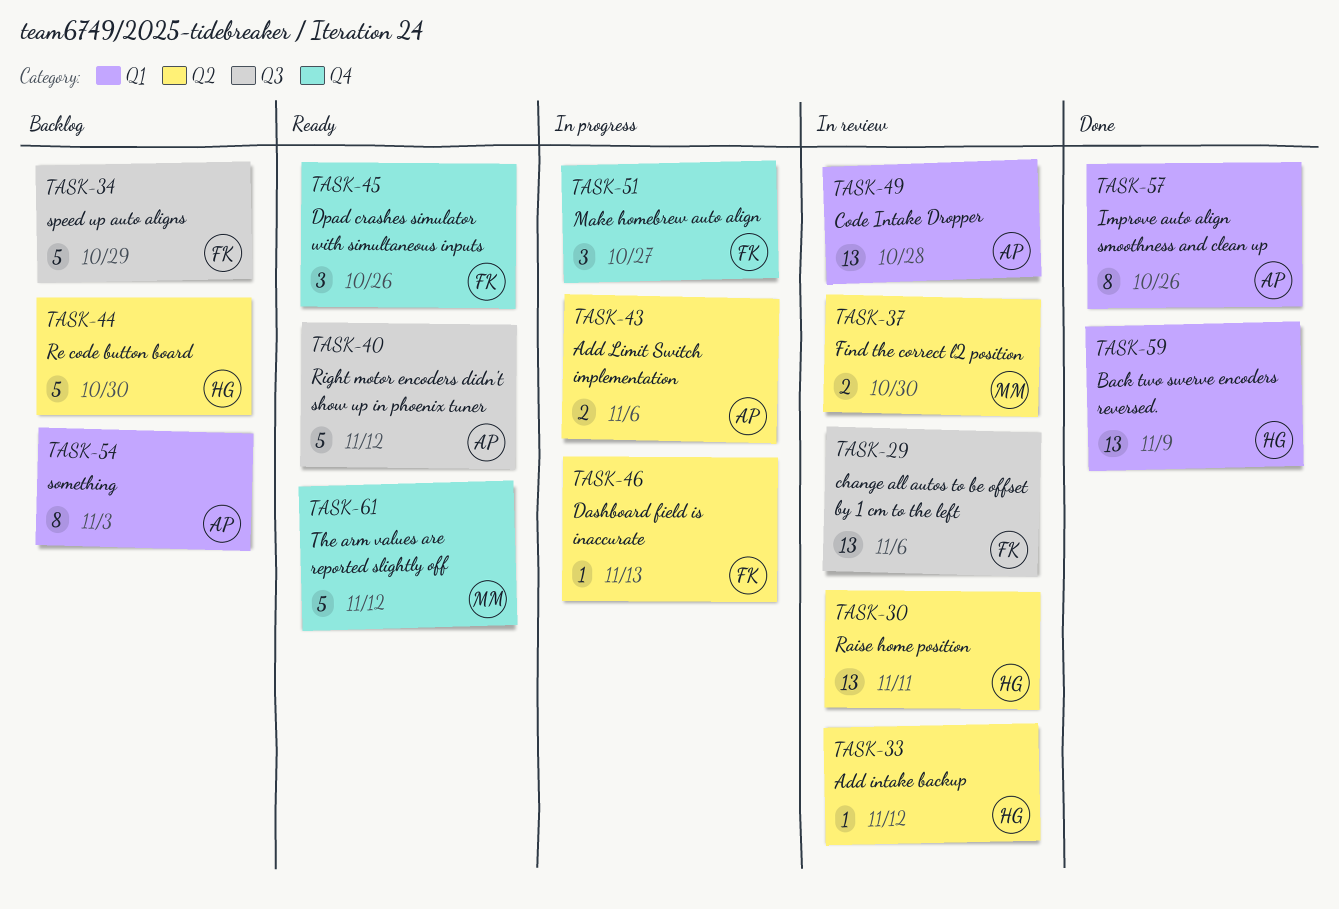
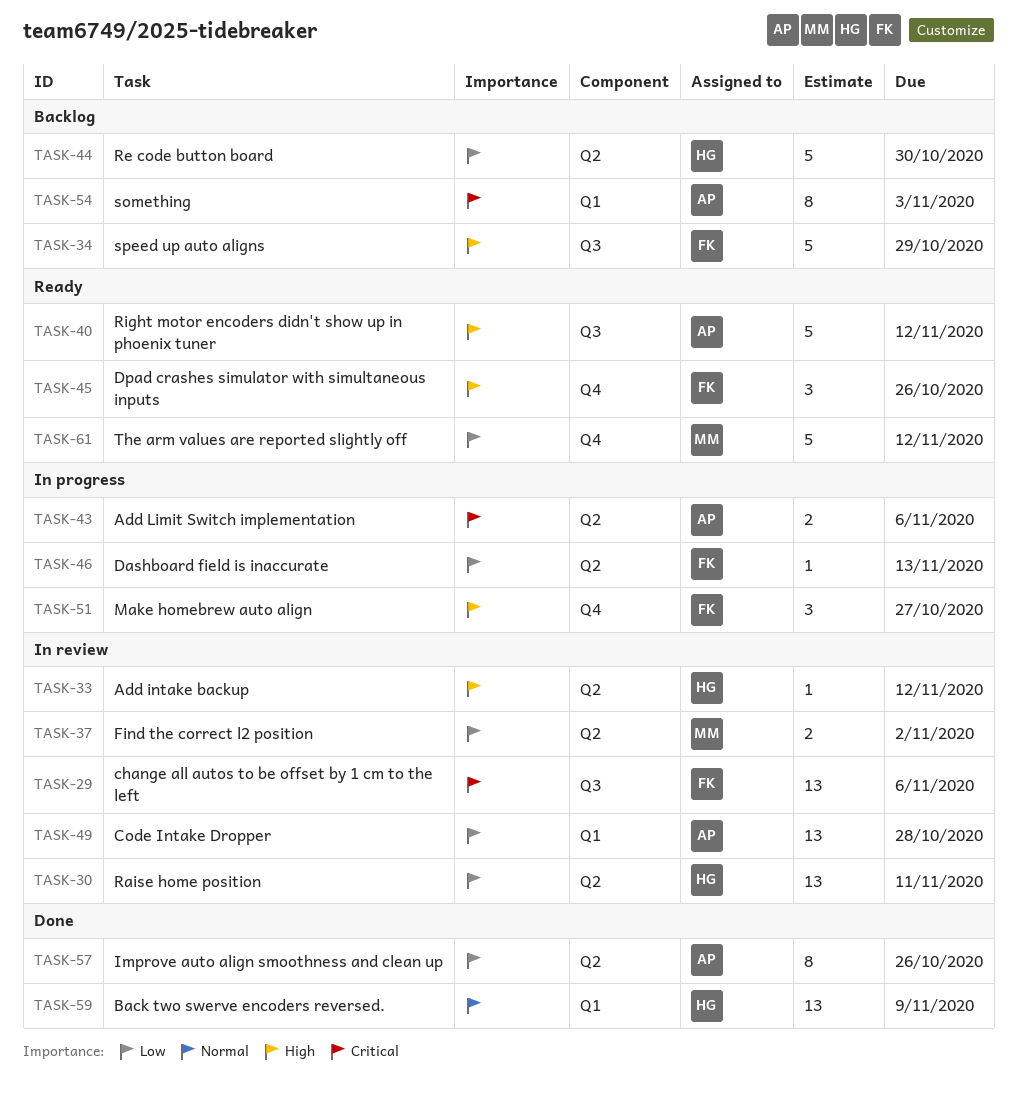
TASK-37, due: Oct 30 -> Nov 2
TASK-57, label: Q1 -> Q2

